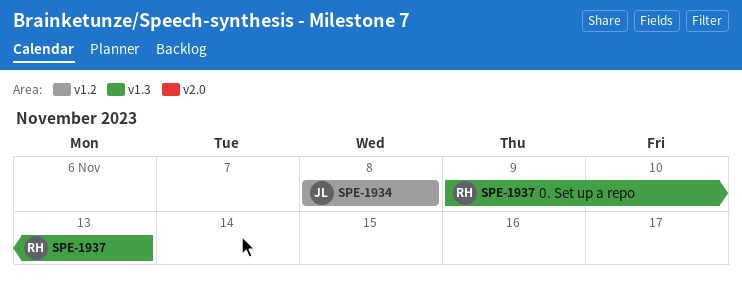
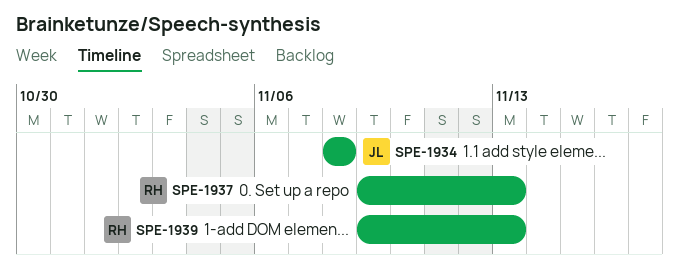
SPE-1939: none -> present

